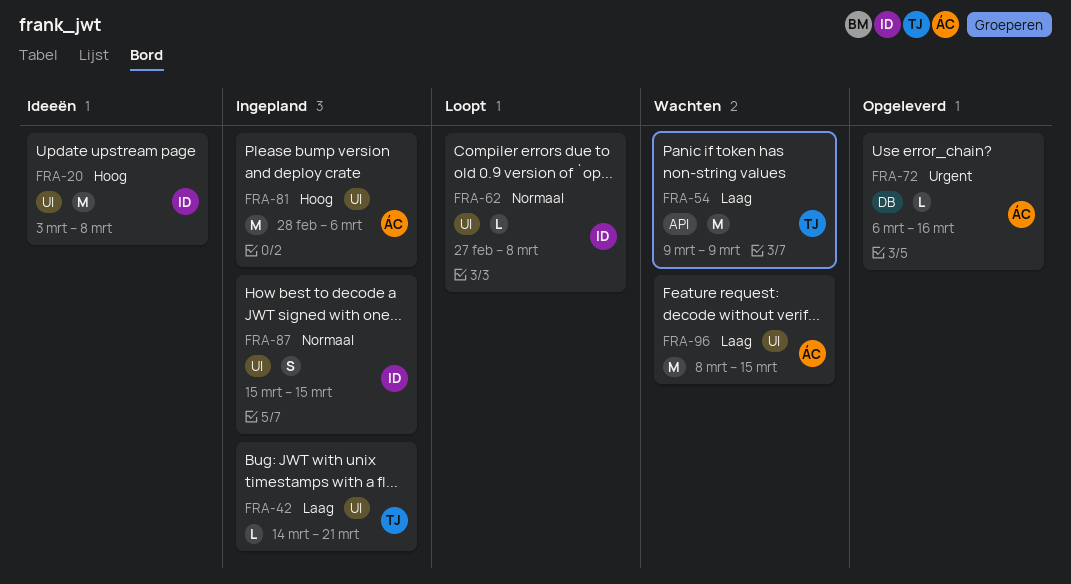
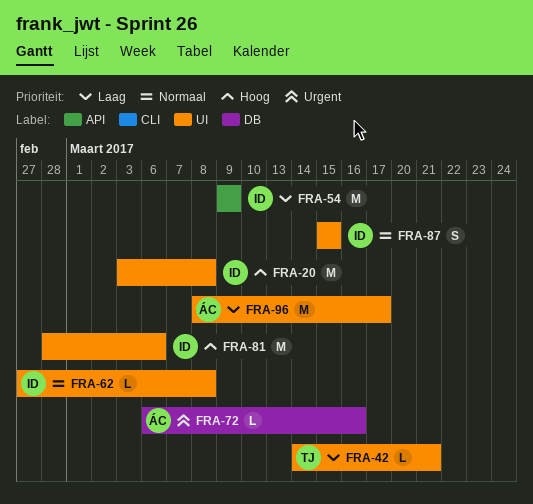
FRA-54, owner: TJ -> ID
FRA-81, owner: ÁC -> ID
FRA-96, due: Mar 15 -> Mar 17

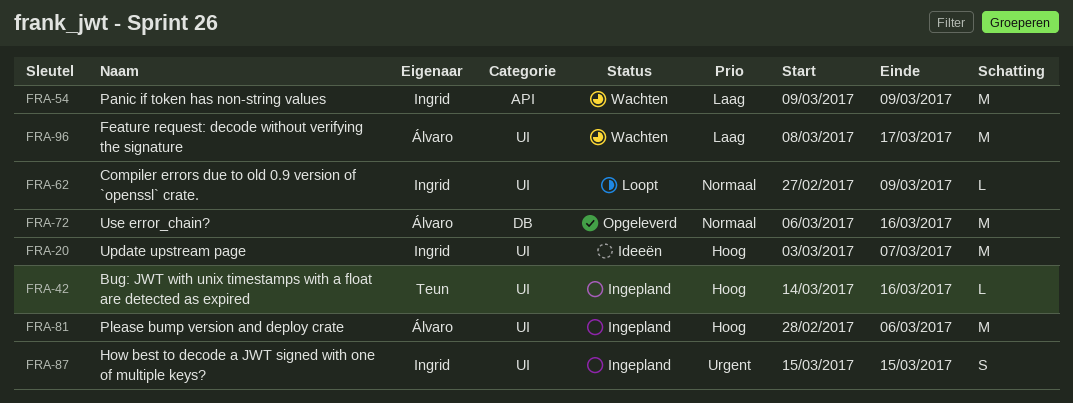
FRA-20, due: Mar 8 -> Mar 7
FRA-42, priority: Laag -> Hoog
FRA-42, due: Mar 21 -> Mar 16
FRA-62, due: Mar 8 -> Mar 9
FRA-72, priority: Urgent -> Normaal
FRA-72, estimate: L -> M
FRA-81, owner: Ingrid -> Álvaro
FRA-87, priority: Normaal -> Urgent

